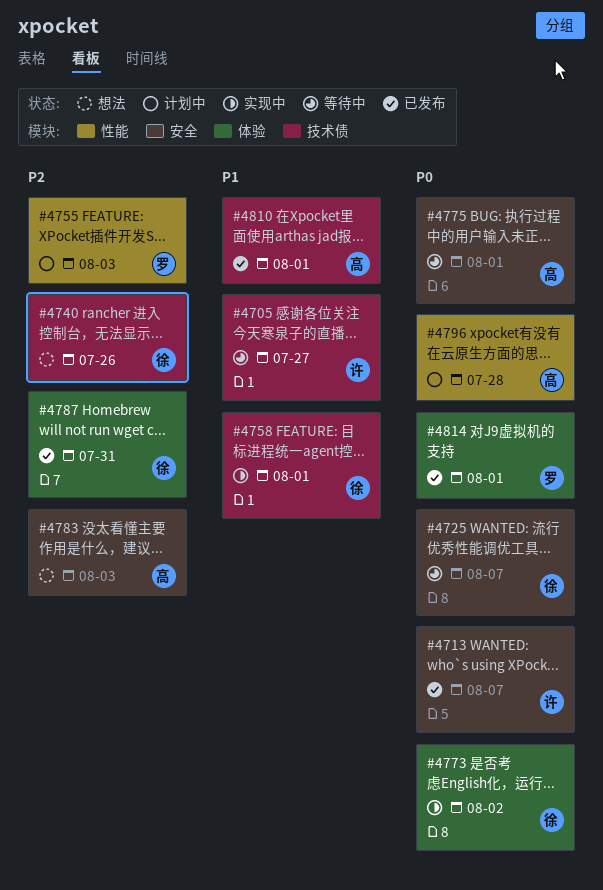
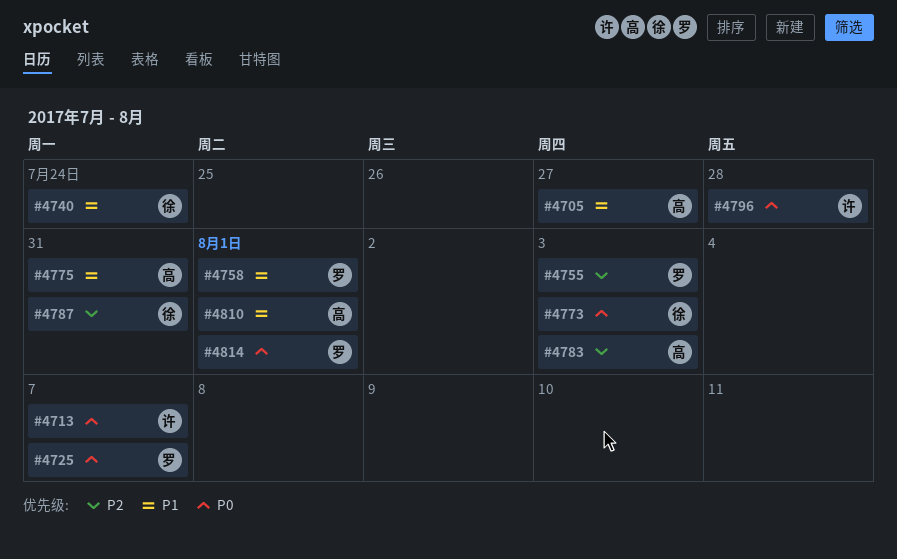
#4705, owner: 许 -> 高
#4725, owner: 徐 -> 罗
#4740, priority: P2 -> P1
#4740, due: Jul 26 -> Jul 24
#4758, owner: 徐 -> 罗
#4773, due: Aug 2 -> Aug 3
#4775, priority: P0 -> P1
#4775, due: Aug 1 -> Jul 31
#4796, owner: 高 -> 许

